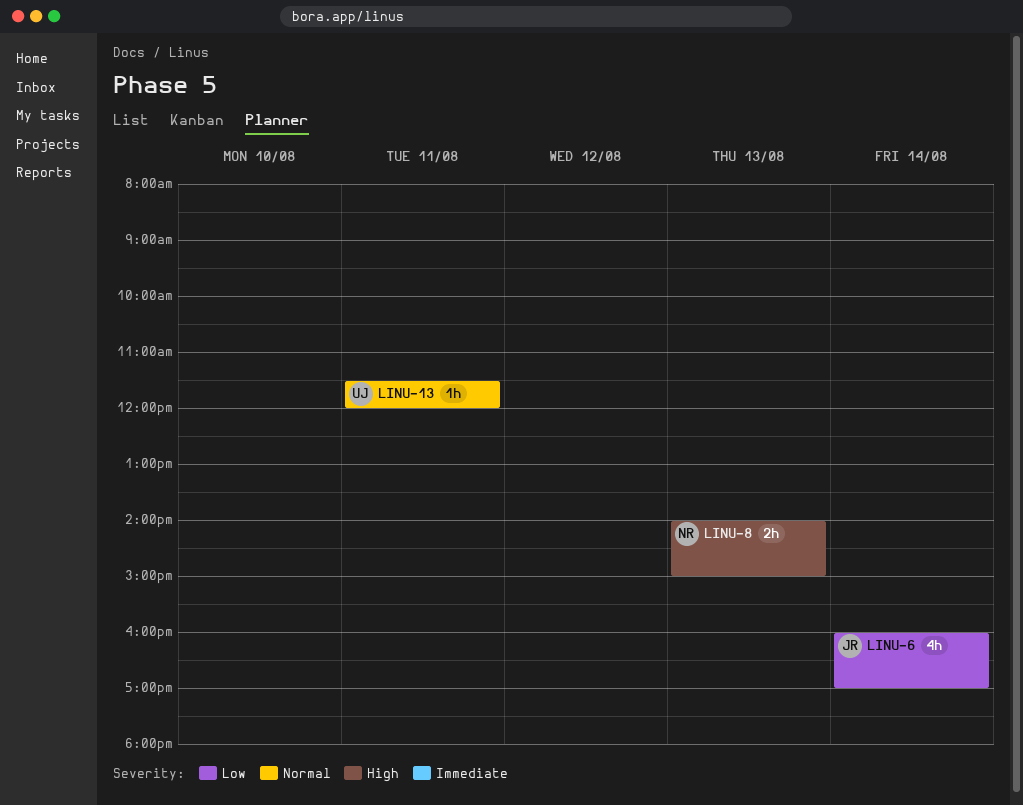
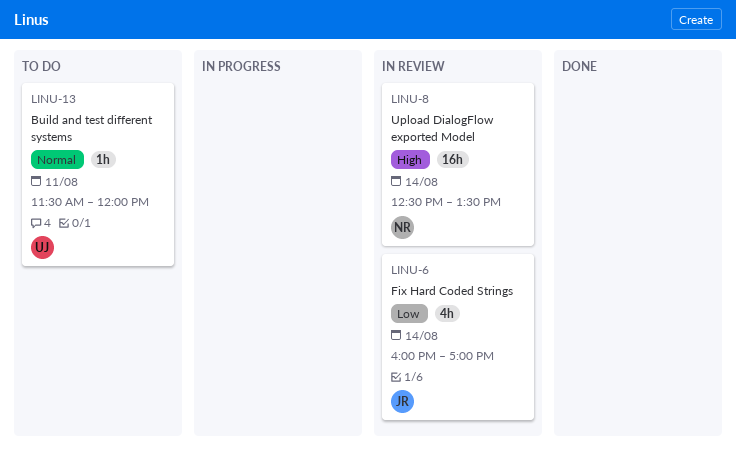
LINU-8, estimate: 2h -> 16h
LINU-8, day: Aug 13 -> Aug 14
LINU-8, begins: 14:00 -> 12:30
LINU-8, ends: 15:00 -> 13:30

